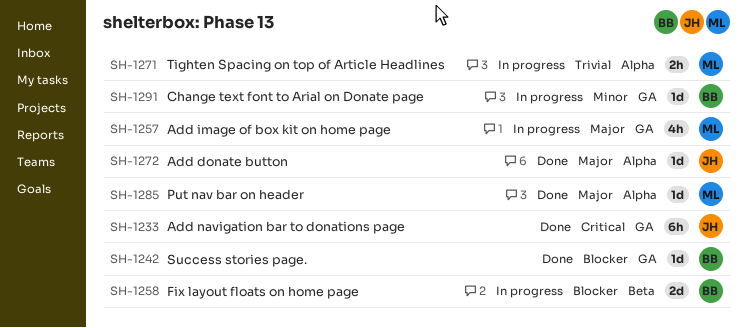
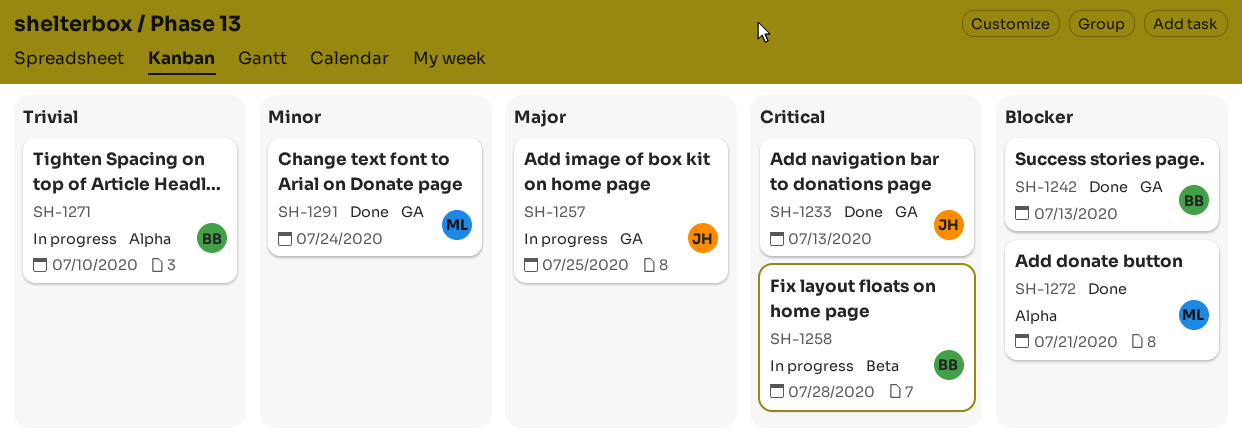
SH-1257, owner: ML -> JH
SH-1258, priority: Blocker -> Critical
SH-1271, owner: ML -> BB
SH-1272, owner: JH -> ML
SH-1272, priority: Major -> Blocker
SH-1285: present -> none
SH-1291, status: In progress -> Done
SH-1291, owner: BB -> ML

